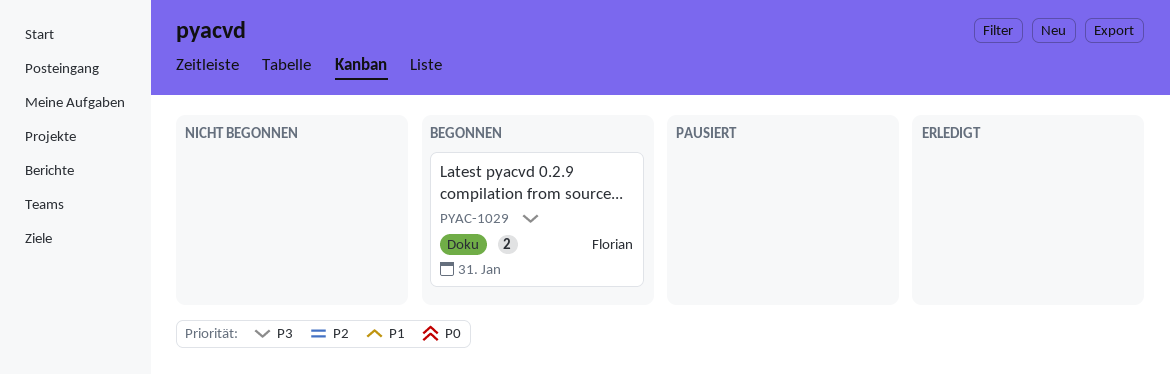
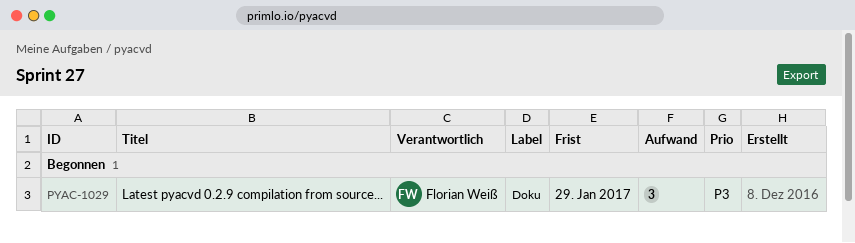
PYAC-1029, estimate: 2 -> 3
PYAC-1029, due: Jan 31 -> Jan 29

